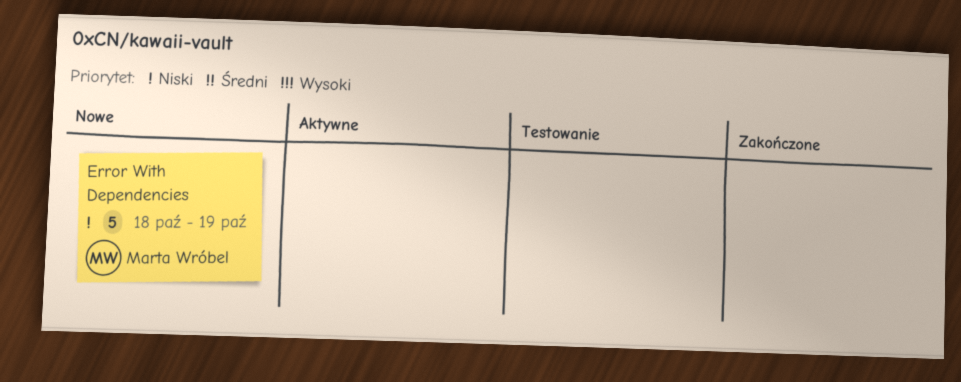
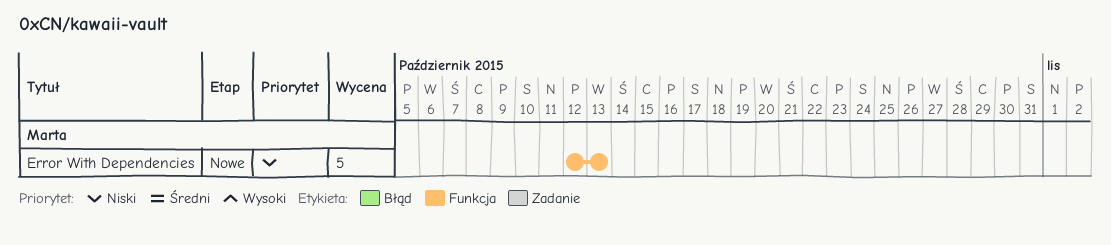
Error With Dependencies, start: Oct 18 -> Oct 12
Error With Dependencies, due: Oct 19 -> Oct 13

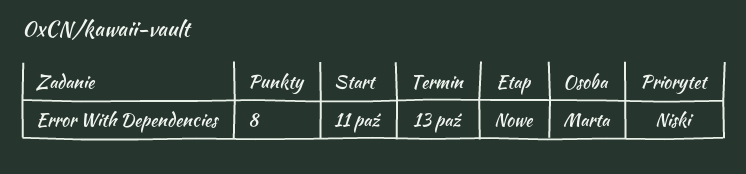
Error With Dependencies, estimate: 5 -> 8
Error With Dependencies, start: Oct 12 -> Oct 11

